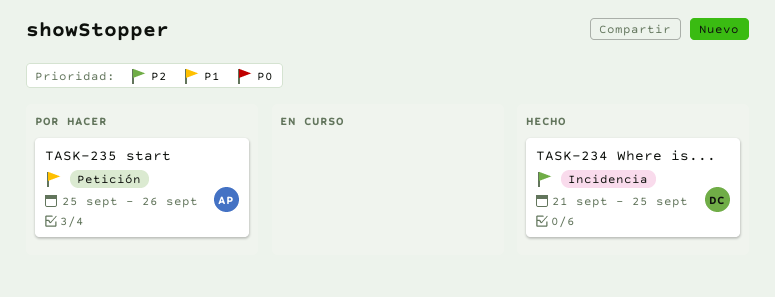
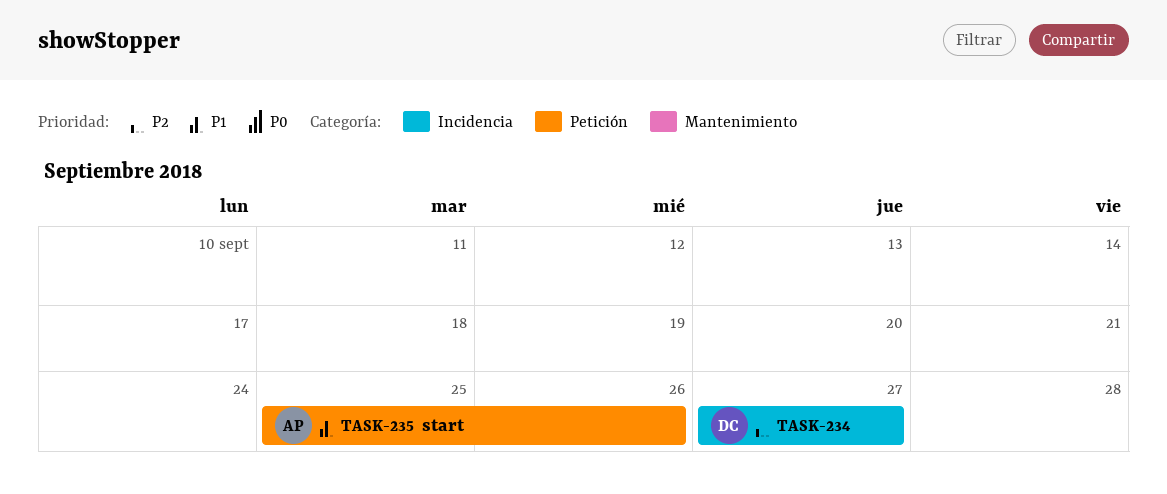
TASK-234, start: Sep 21 -> Sep 27
TASK-234, due: Sep 25 -> Sep 27

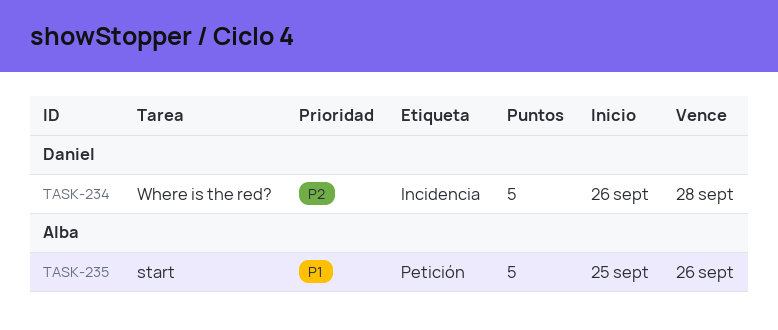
TASK-234, start: Sep 27 -> Sep 26
TASK-234, due: Sep 27 -> Sep 28

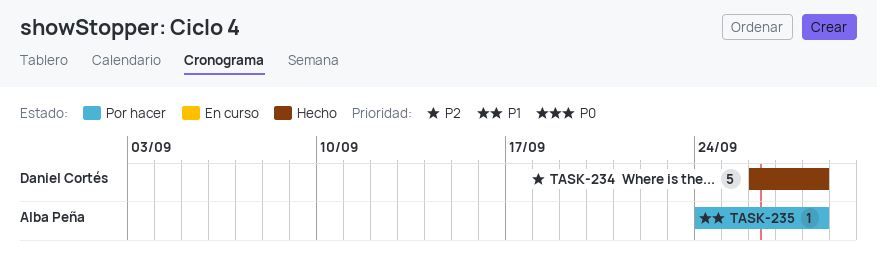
TASK-235, estimate: 5 -> 1
TASK-235, start: Sep 25 -> Sep 24
TASK-235, due: Sep 26 -> Sep 28

